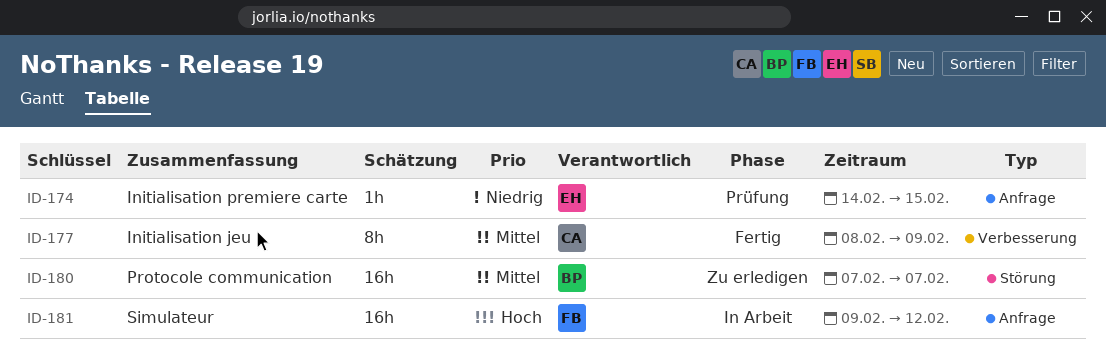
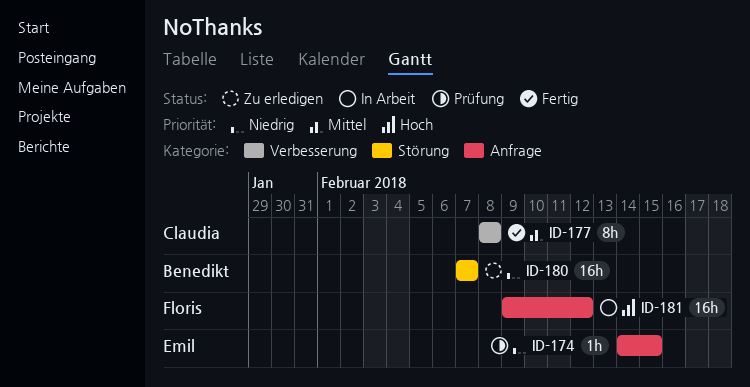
ID-177, due: Feb 9 -> Feb 8
ID-180, priority: Mittel -> Niedrig

